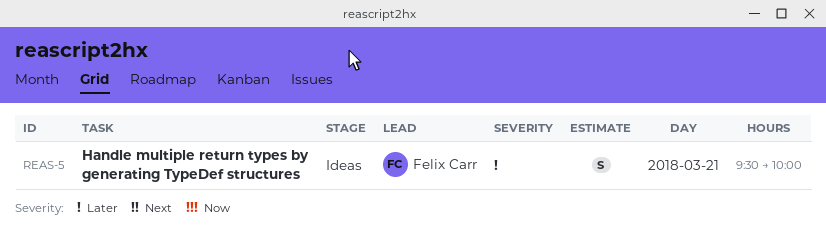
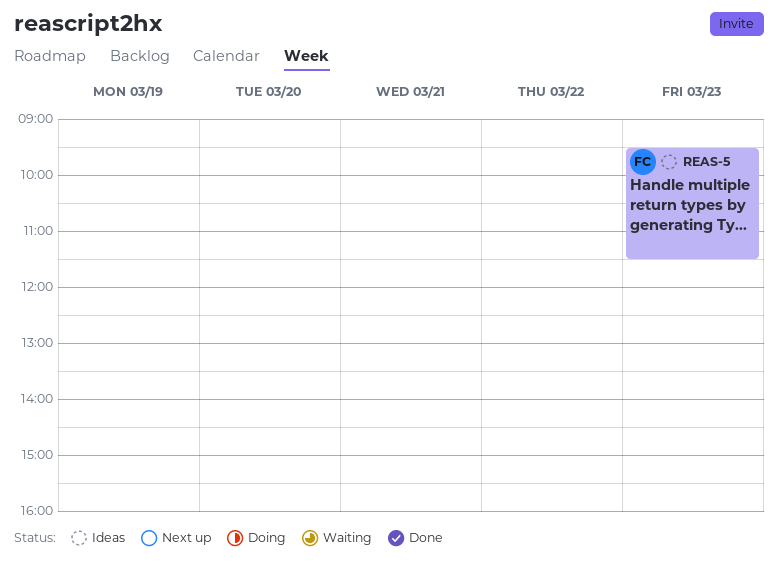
REAS-5, day: Mar 21 -> Mar 23
REAS-5, ends: 10:00 -> 11:30

